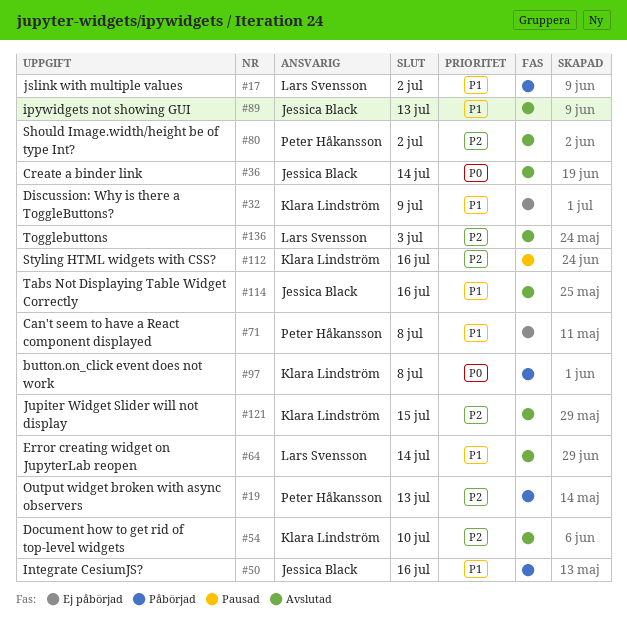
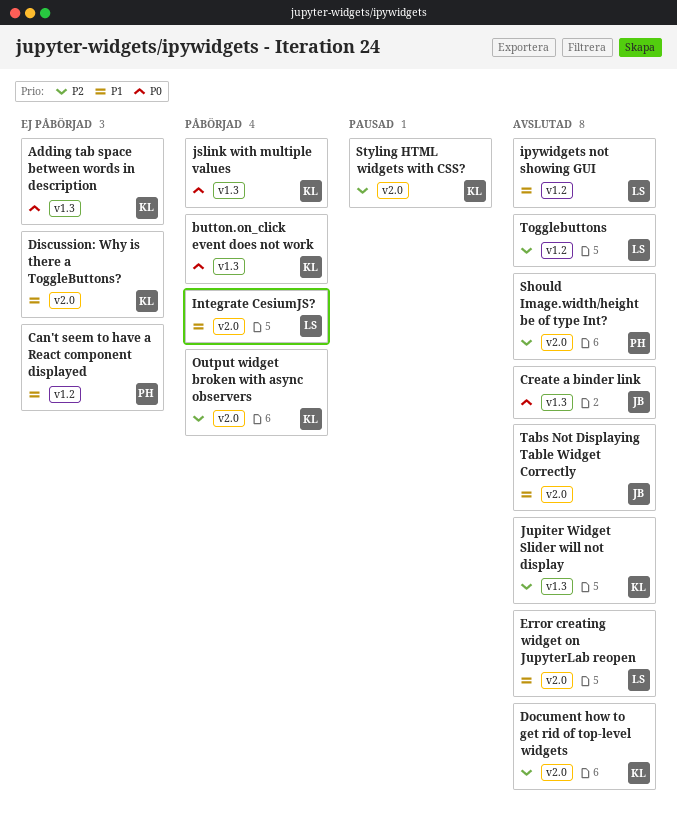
Adding tab space between words in description: none -> present
Integrate CesiumJS?, owner: Jessica Black -> Lars Svensson
ipywidgets not showing GUI, owner: Jessica Black -> Lars Svensson
jslink with multiple values, owner: Lars Svensson -> Klara Lindström
jslink with multiple values, priority: P1 -> P0
Output widget broken with async observers, owner: Peter Håkansson -> Klara Lindström

